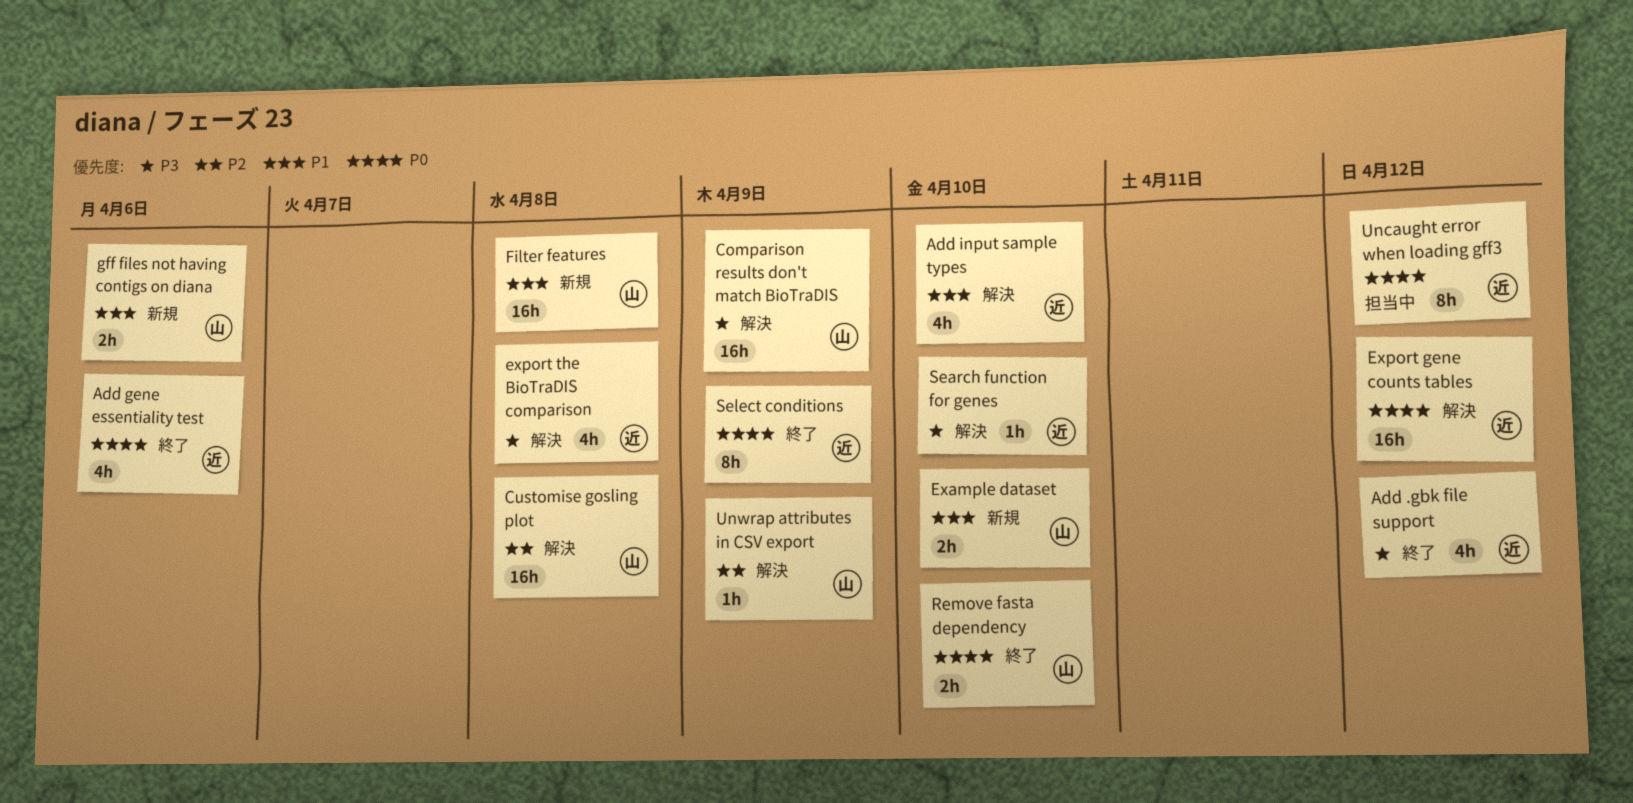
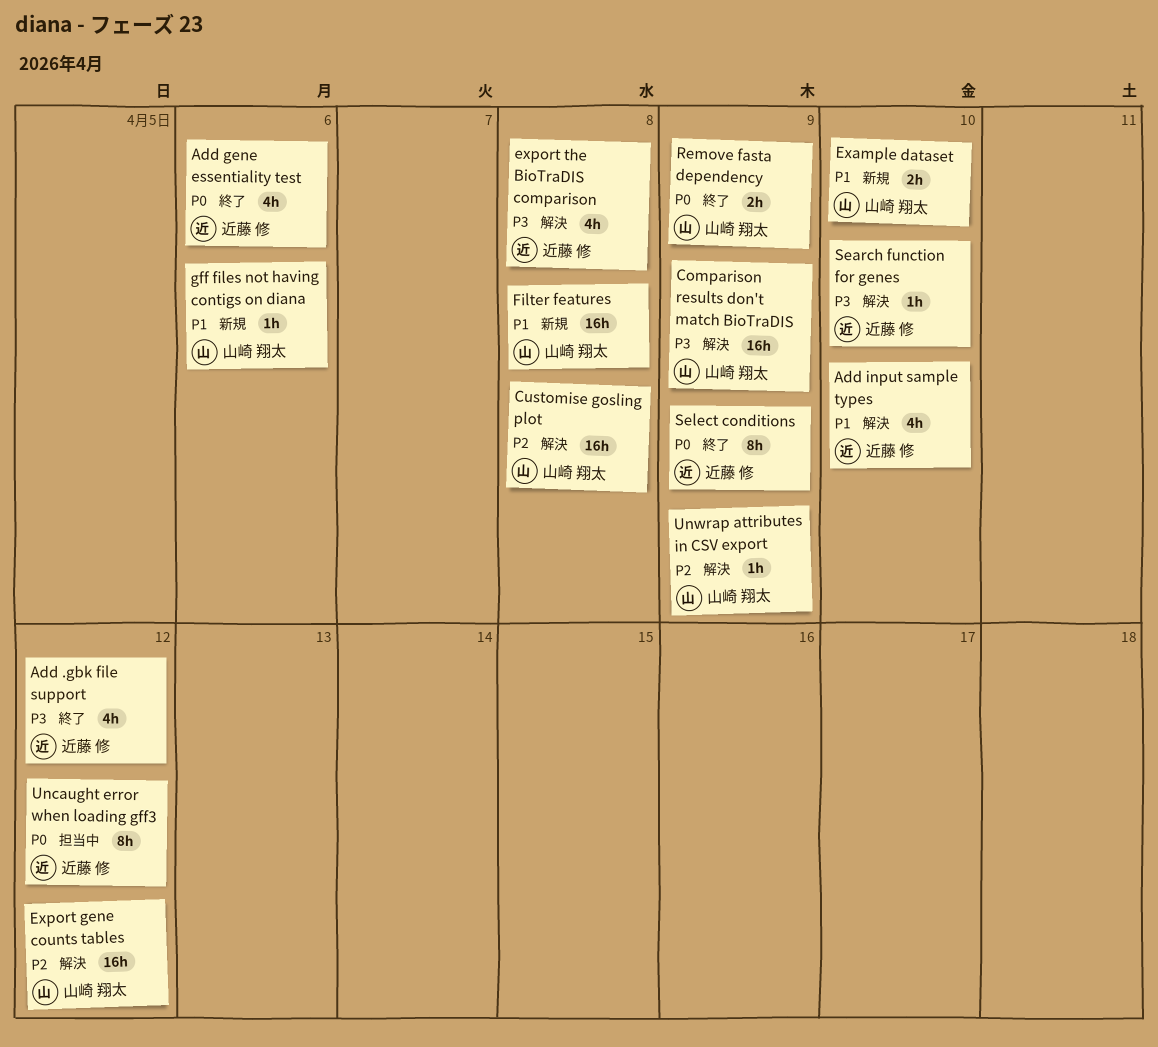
Export gene counts tables, owner: 近藤 修 -> 山崎 翔太
Export gene counts tables, priority: P0 -> P2
gff files not having contigs on diana, estimate: 2h -> 1h
Remove fasta dependency, due: Apr 10 -> Apr 9

